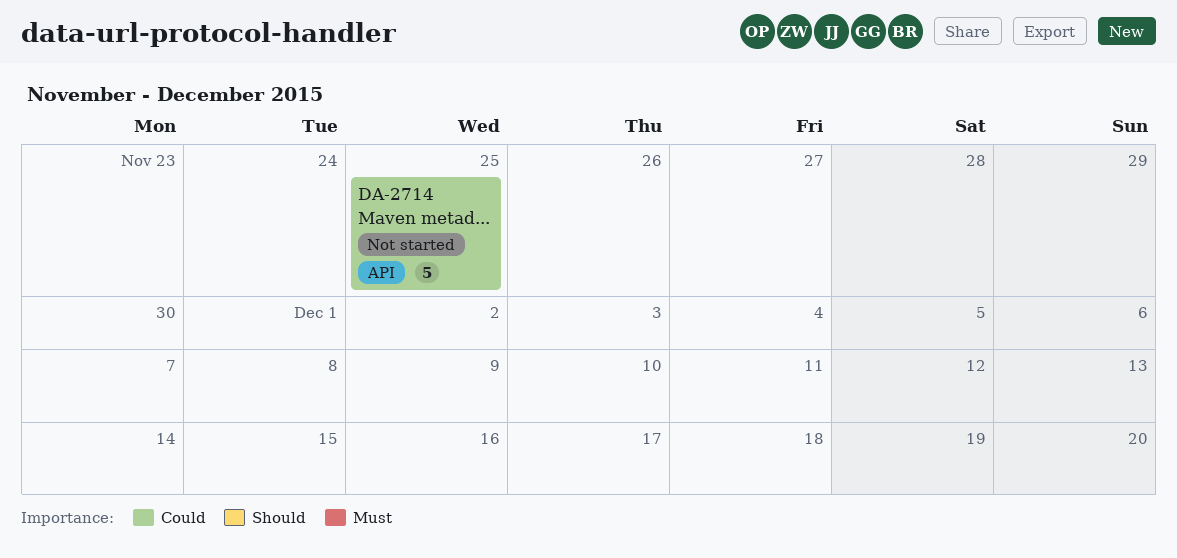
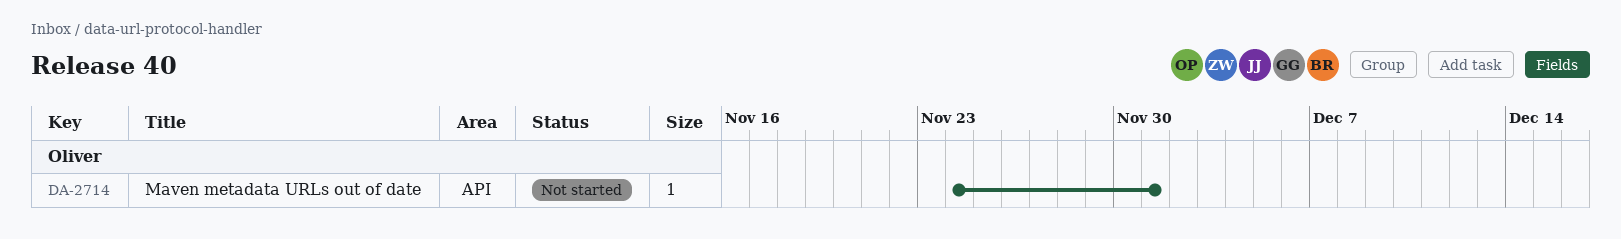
DA-2714, estimate: 5 -> 1
DA-2714, due: Nov 25 -> Dec 1

